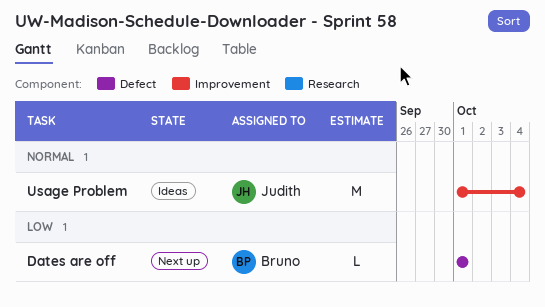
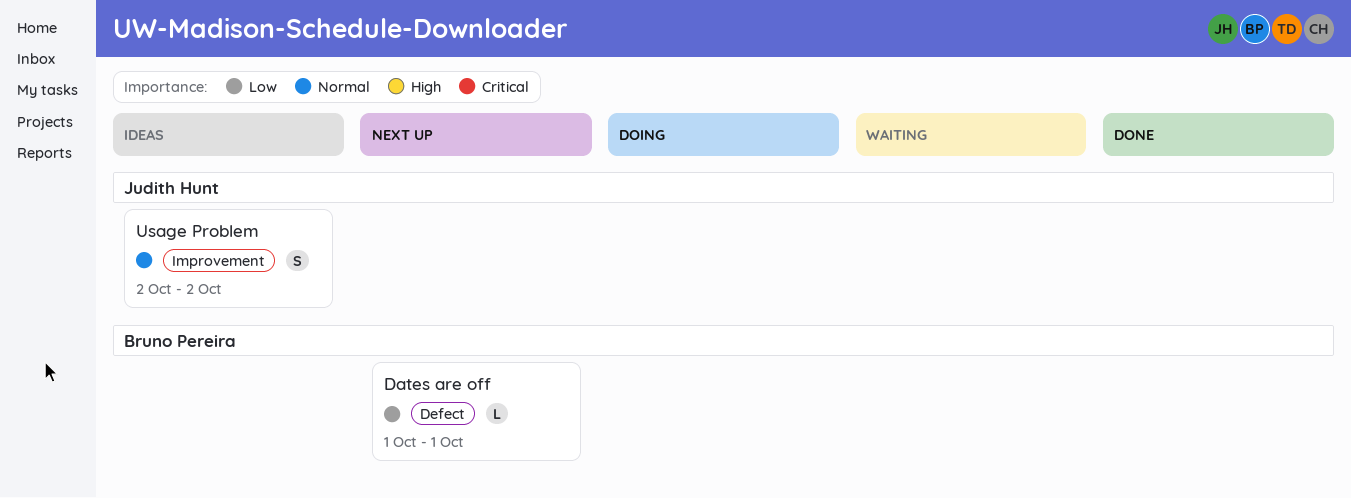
Usage Problem, estimate: M -> S
Usage Problem, start: Oct 1 -> Oct 2
Usage Problem, due: Oct 4 -> Oct 2

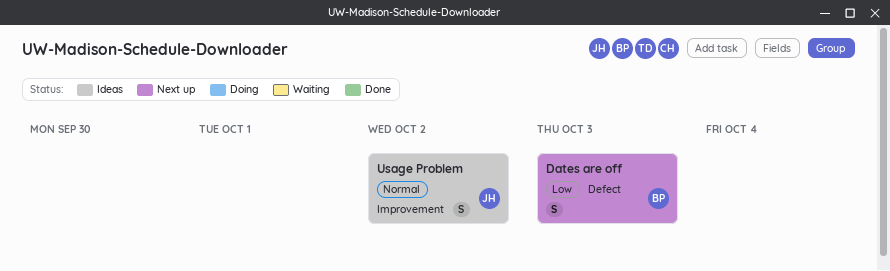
Dates are off, estimate: L -> S
Dates are off, due: Oct 1 -> Oct 3

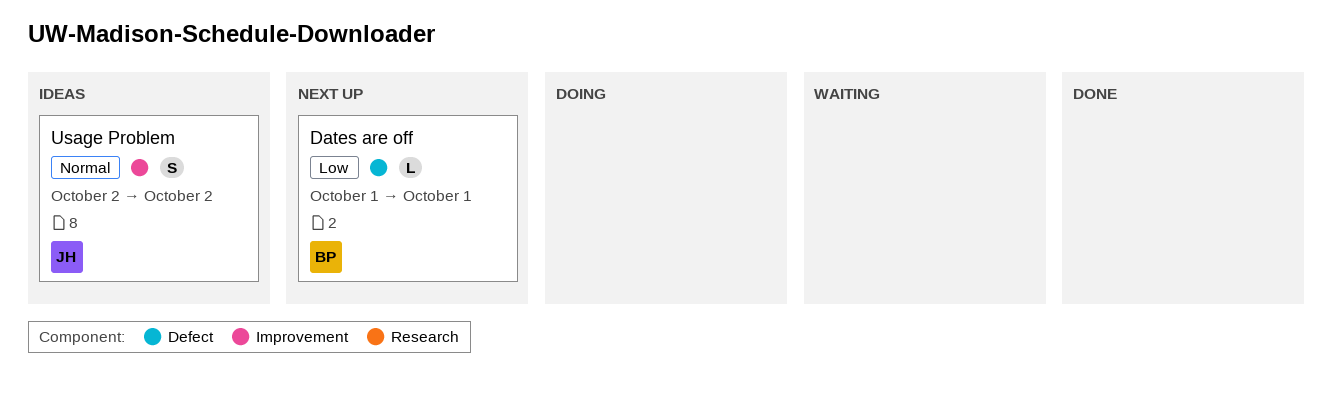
Dates are off, estimate: S -> L
Dates are off, due: Oct 3 -> Oct 1

